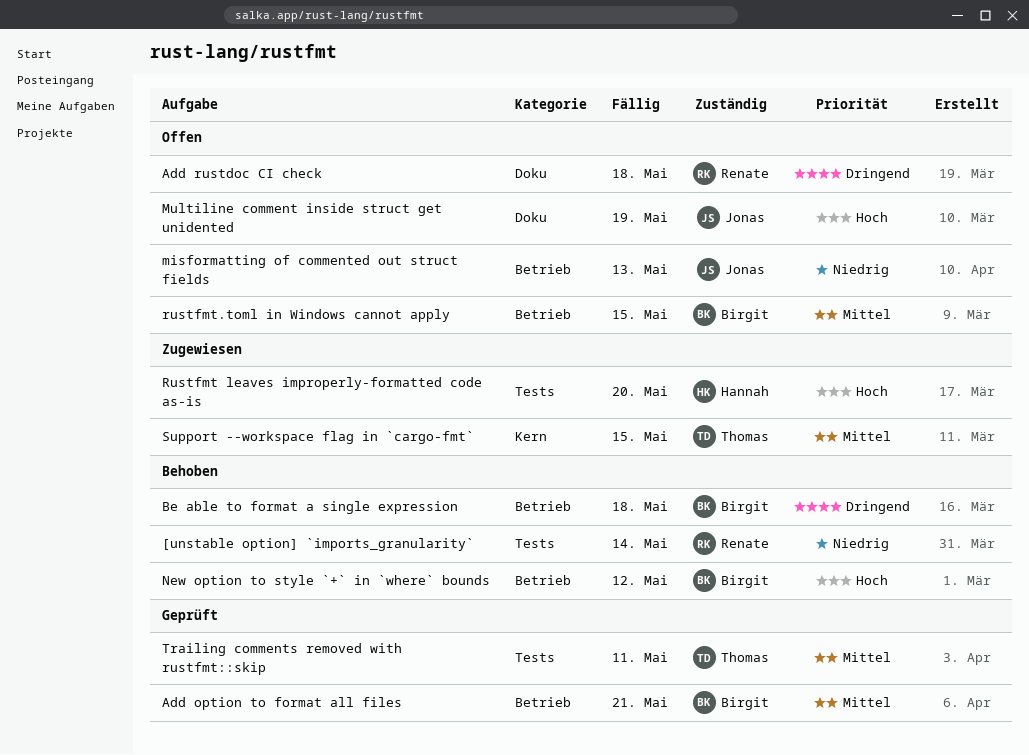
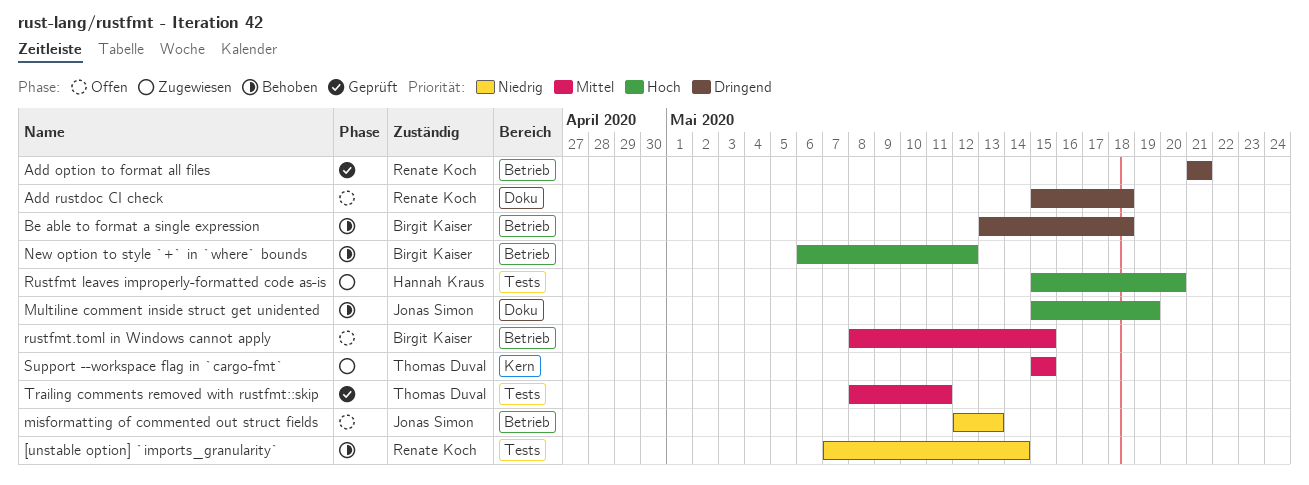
Add option to format all files, owner: Birgit Kaiser -> Renate Koch
Add option to format all files, priority: Mittel -> Dringend
Multiline comment inside struct get unidented, status: Offen -> Behoben

